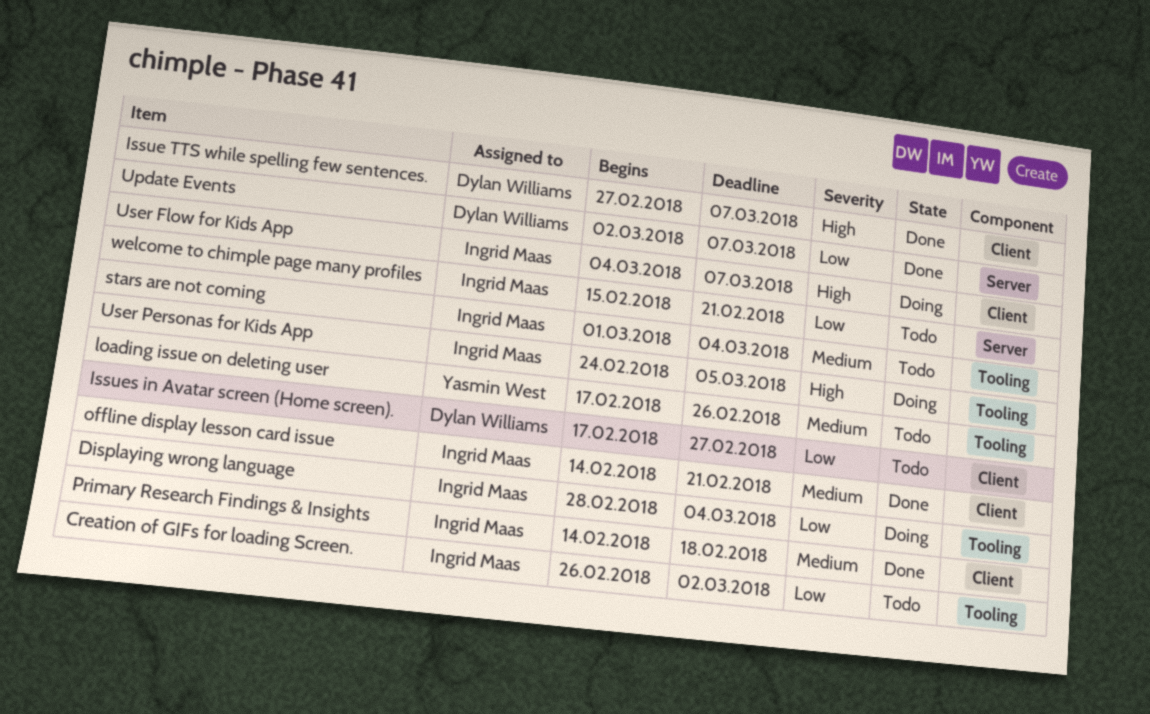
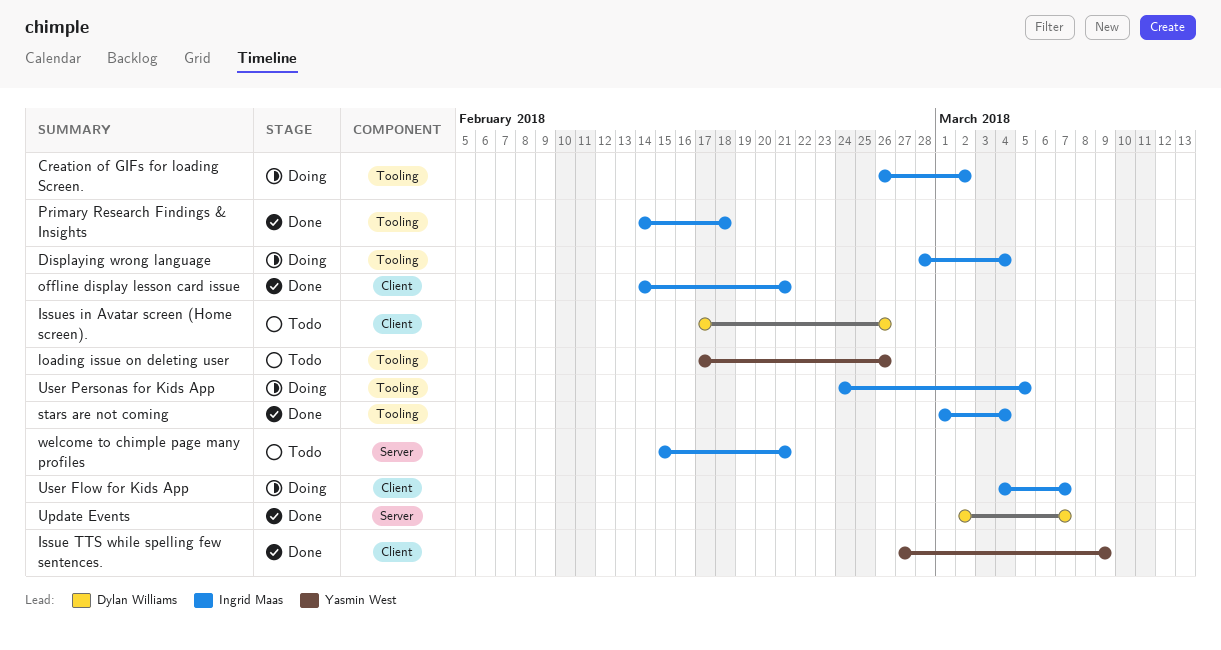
Creation of GIFs for loading Screen., status: Todo -> Doing
Issue TTS while spelling few sentences., owner: Dylan Williams -> Yasmin West
Issue TTS while spelling few sentences., due: Mar 7 -> Mar 9
Issues in Avatar screen (Home screen)., due: Feb 27 -> Feb 26
Primary Research Findings & Insights, label: Client -> Tooling
stars are not coming, status: Todo -> Done

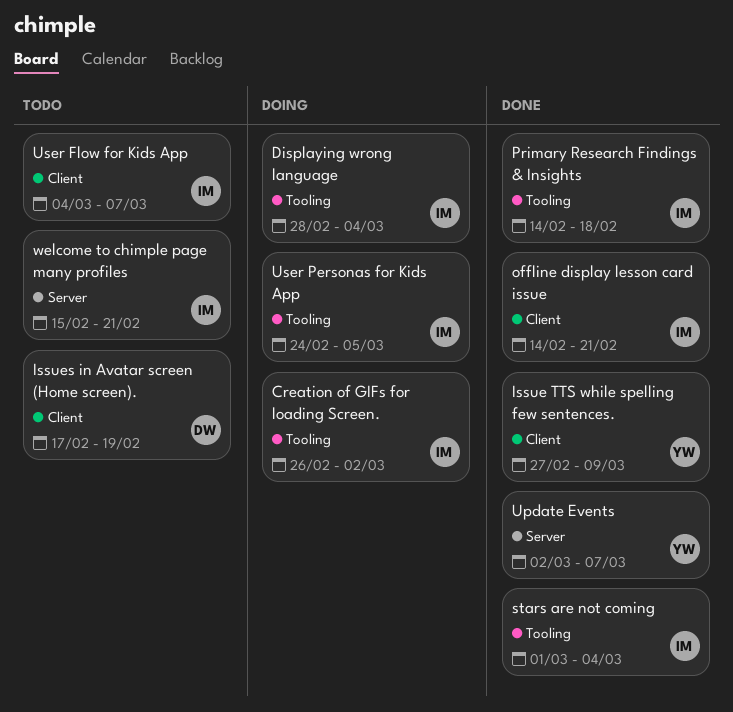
Issues in Avatar screen (Home screen)., due: Feb 26 -> Feb 19
loading issue on deleting user: present -> none
Update Events, owner: Dylan Williams -> Yasmin West
User Flow for Kids App, status: Doing -> Todo

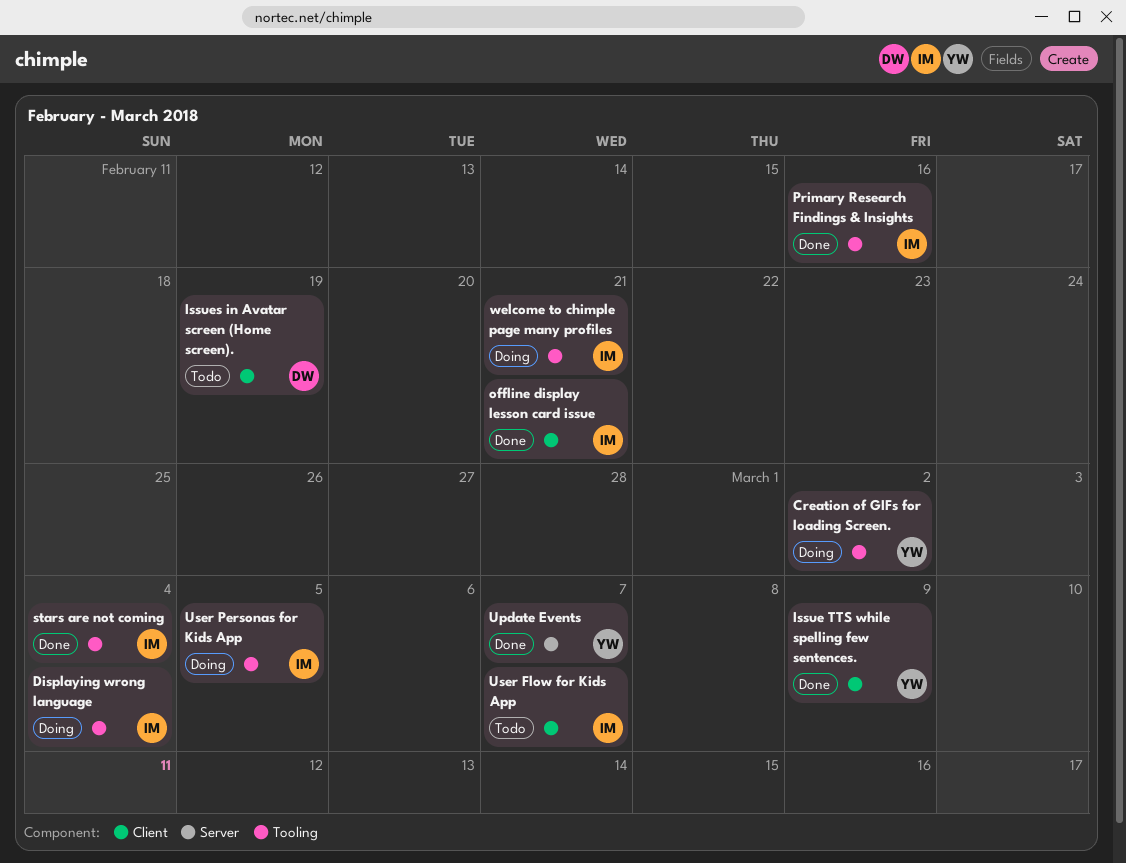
Creation of GIFs for loading Screen., owner: IM -> YW
Primary Research Findings & Insights, due: Feb 18 -> Feb 16
welcome to chimple page many profiles, status: Todo -> Doing
welcome to chimple page many profiles, label: Server -> Tooling

